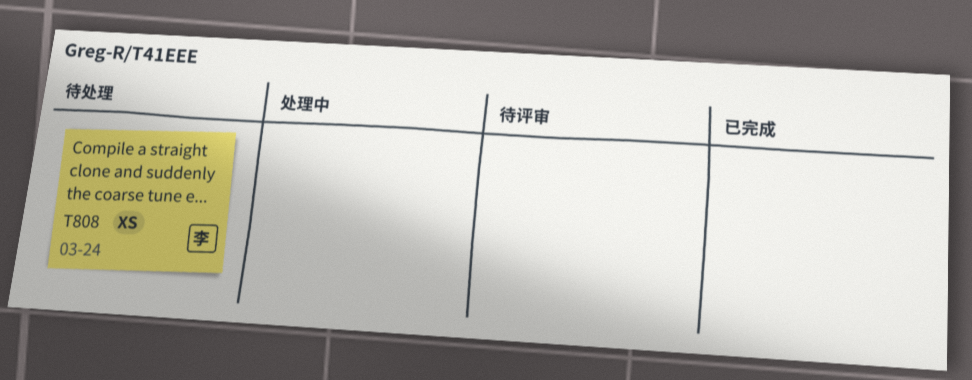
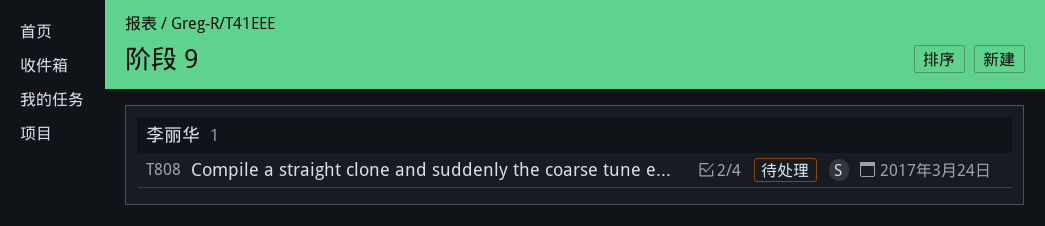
T808, estimate: XS -> S

